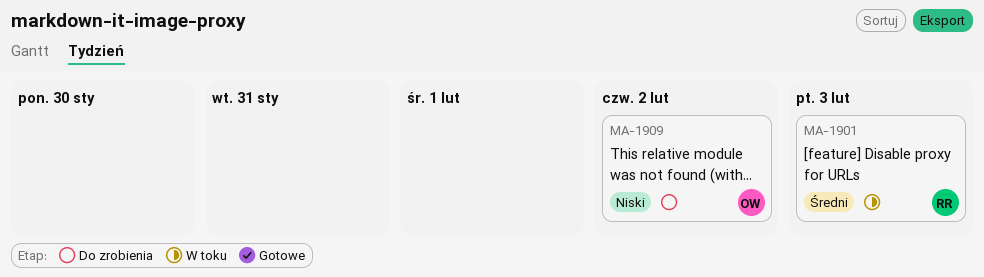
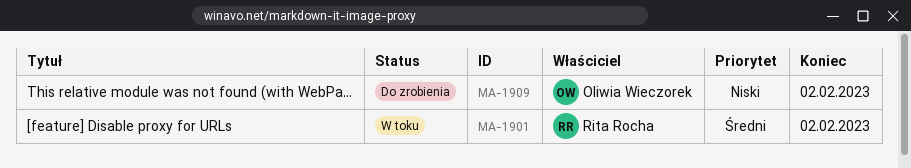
MA-1901, due: Feb 3 -> Feb 2

